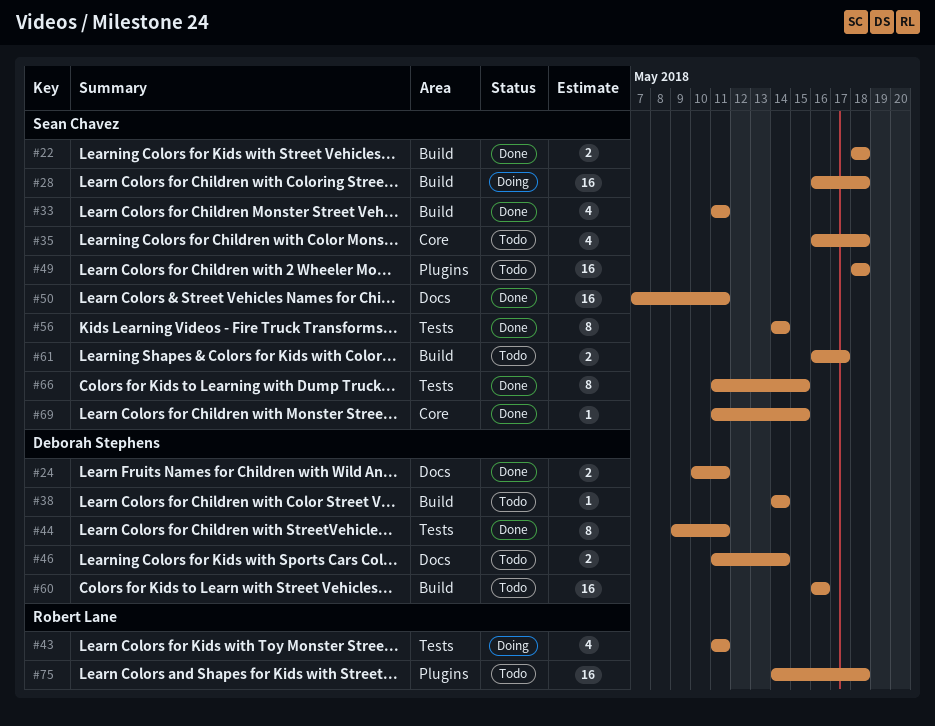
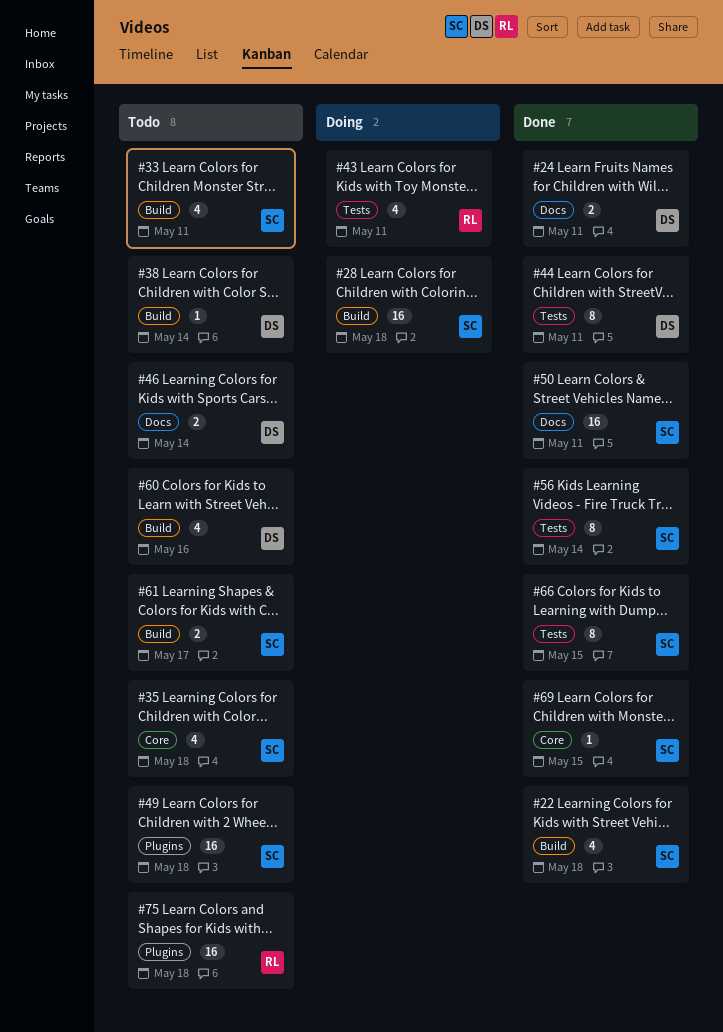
#22, estimate: 2 -> 4
#33, status: Done -> Todo
#60, estimate: 16 -> 4

